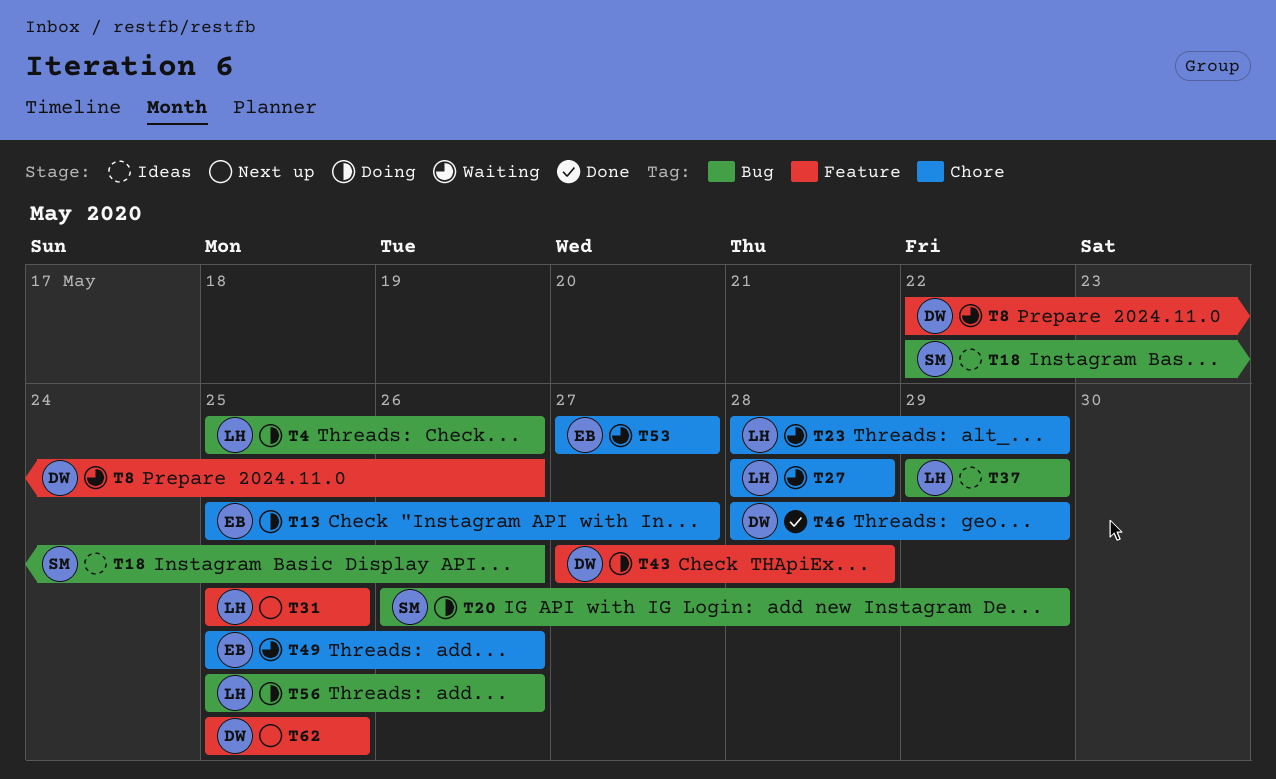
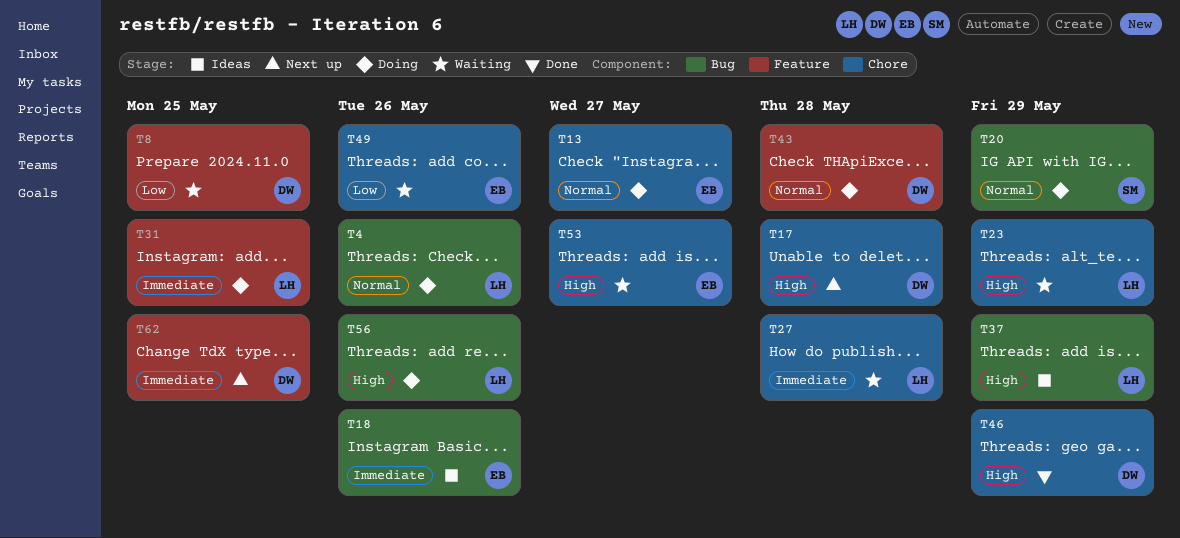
T8, due: May 26 -> May 25
T17: none -> present
T18, owner: SM -> EB
T31, status: Next up -> Doing

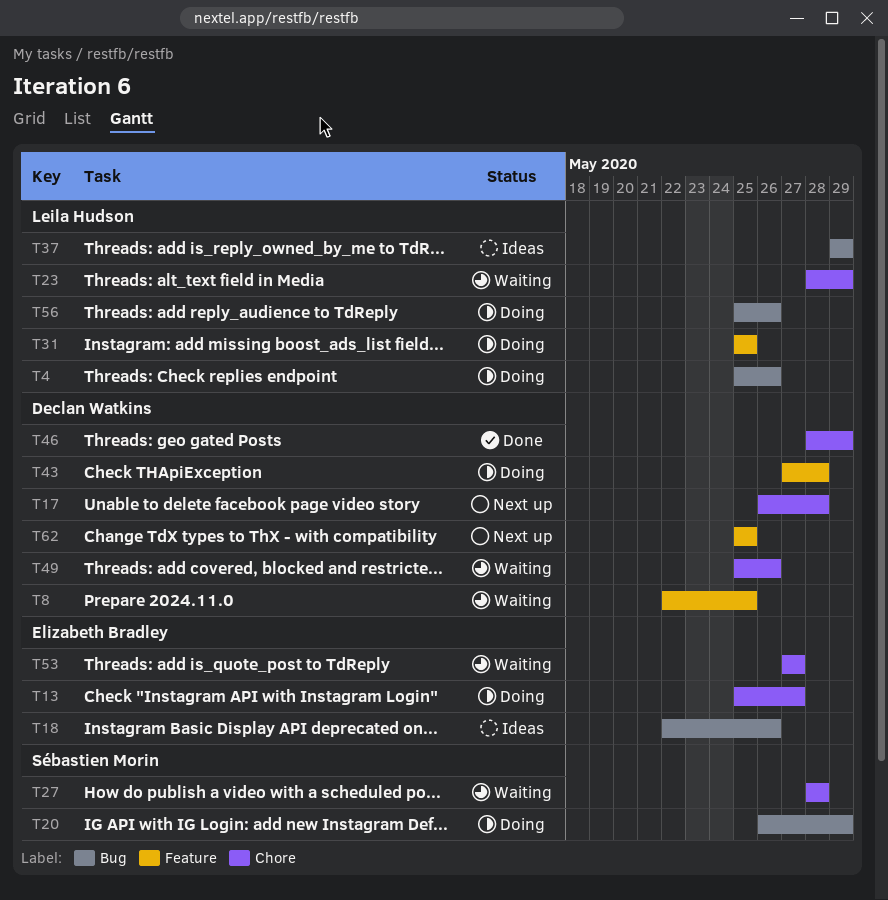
T27, owner: Leila Hudson -> Sébastien Morin
T49, owner: Elizabeth Bradley -> Declan Watkins

